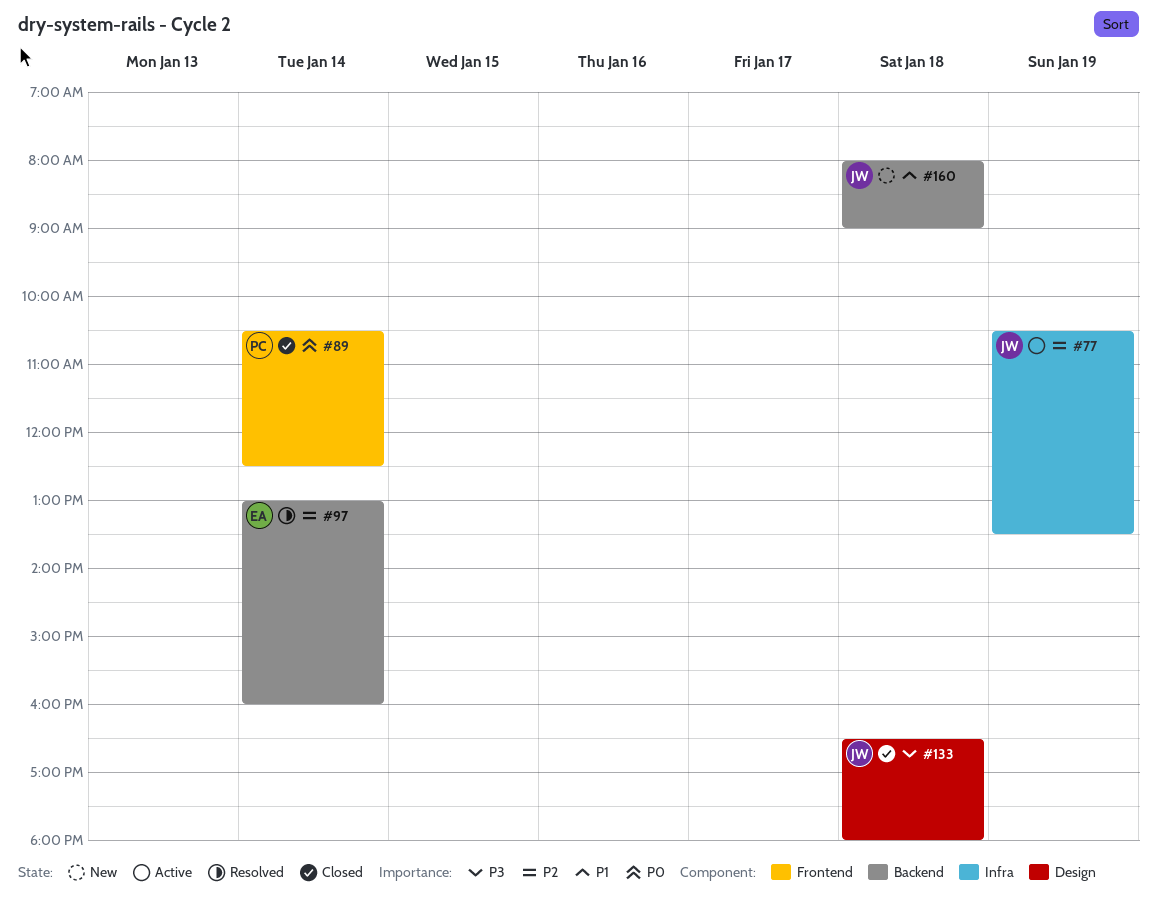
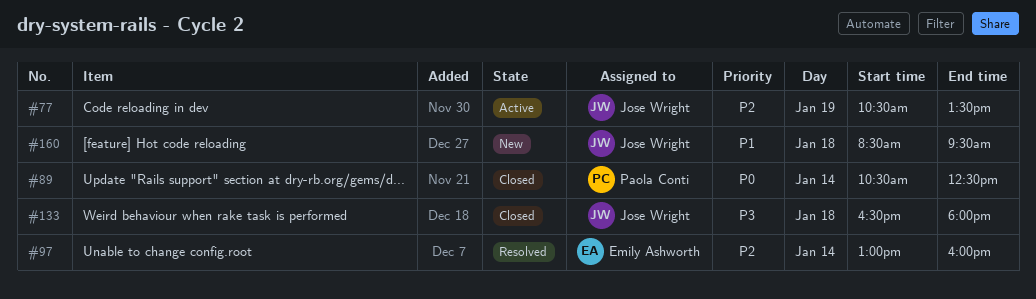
#160, begins: 08:00 -> 08:30
#160, ends: 09:00 -> 09:30

